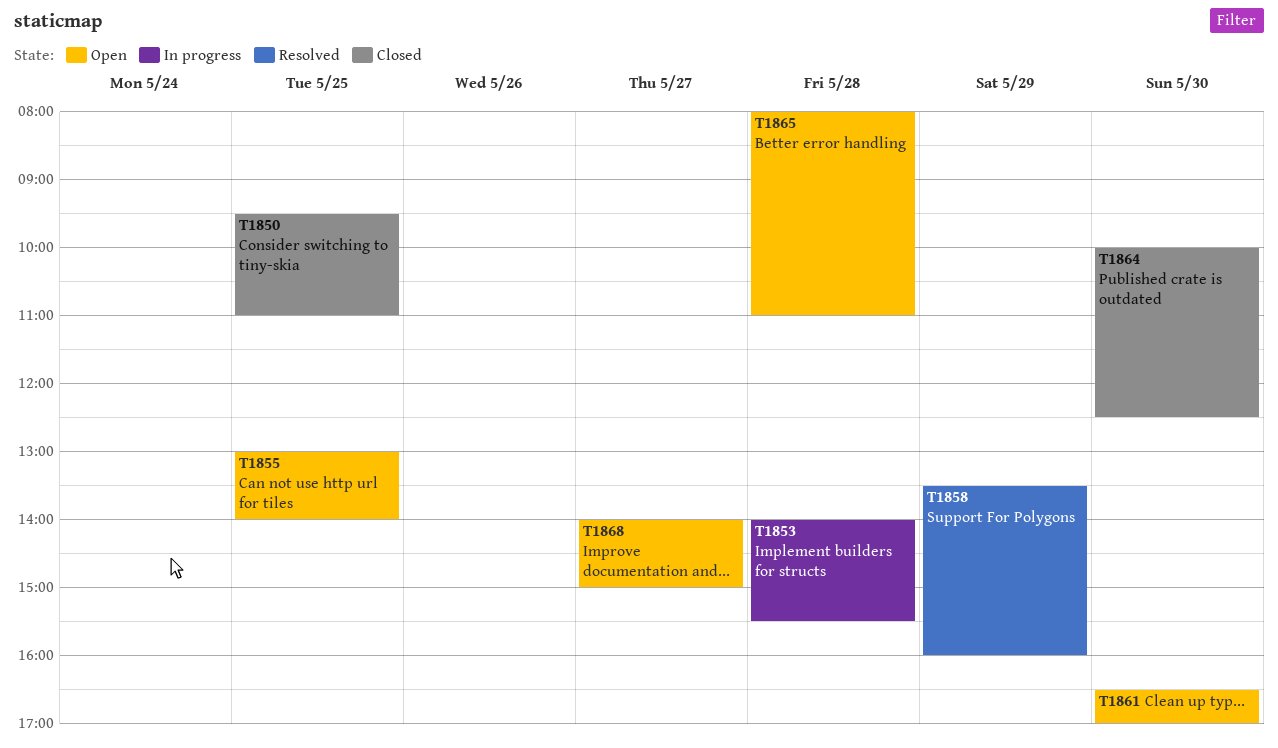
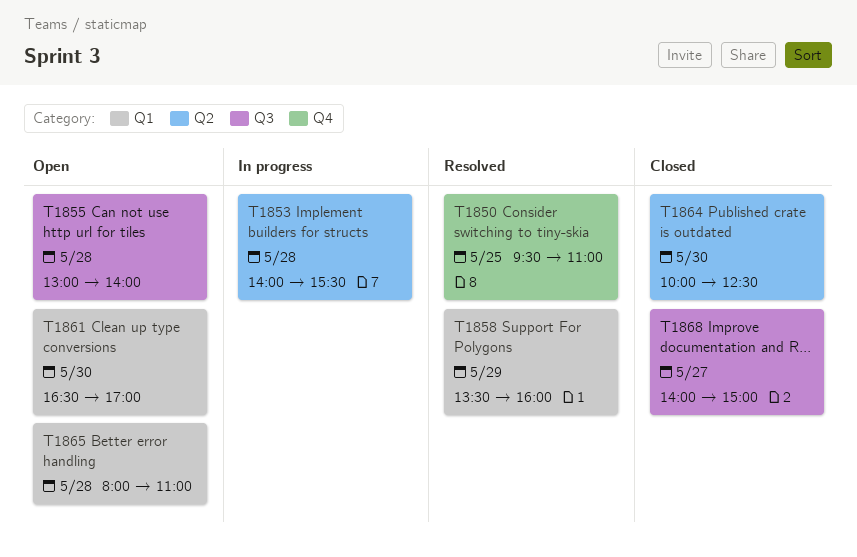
T1850, status: Closed -> Resolved
T1855, day: May 25 -> May 28
T1868, status: Open -> Closed

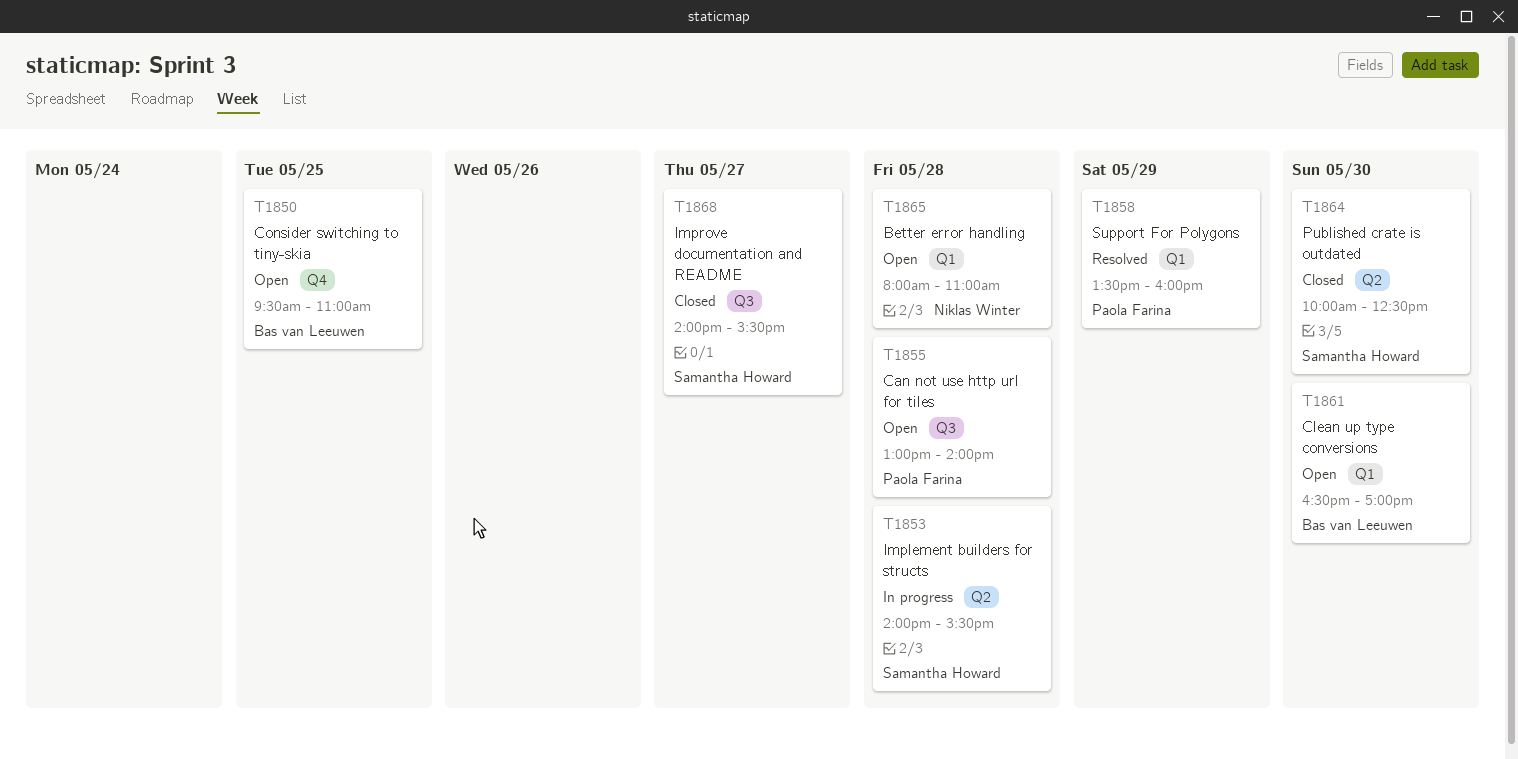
T1850, status: Resolved -> Open
T1868, ends: 15:00 -> 15:30

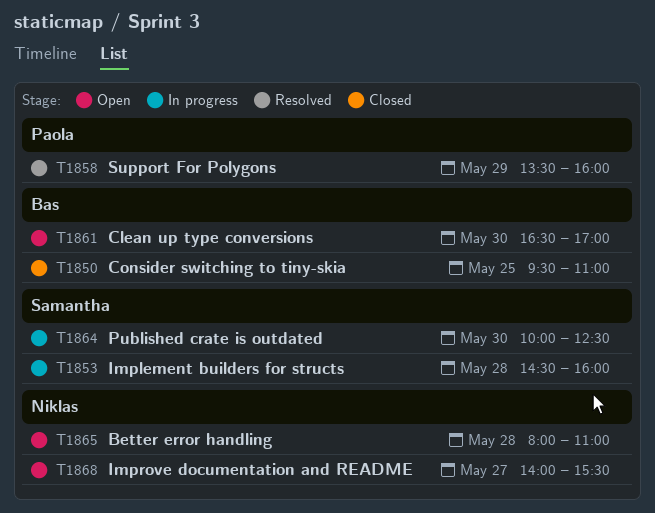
T1850, status: Open -> Closed
T1853, begins: 14:00 -> 14:30
T1853, ends: 15:30 -> 16:00
T1855: present -> none
T1864, status: Closed -> In progress
T1868, status: Closed -> Open
T1868, owner: Samantha Howard -> Niklas Winter

